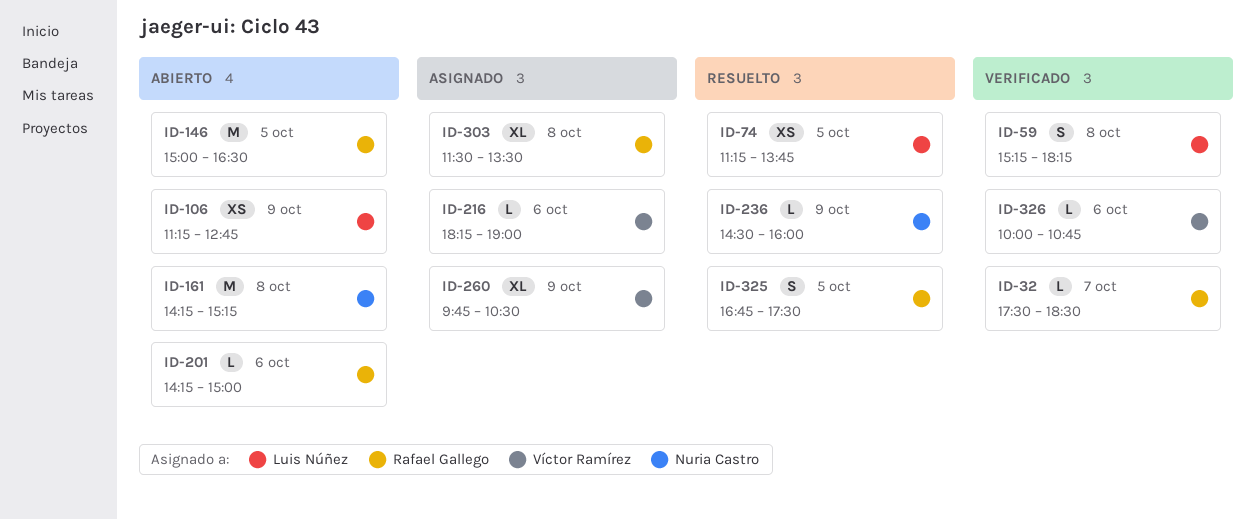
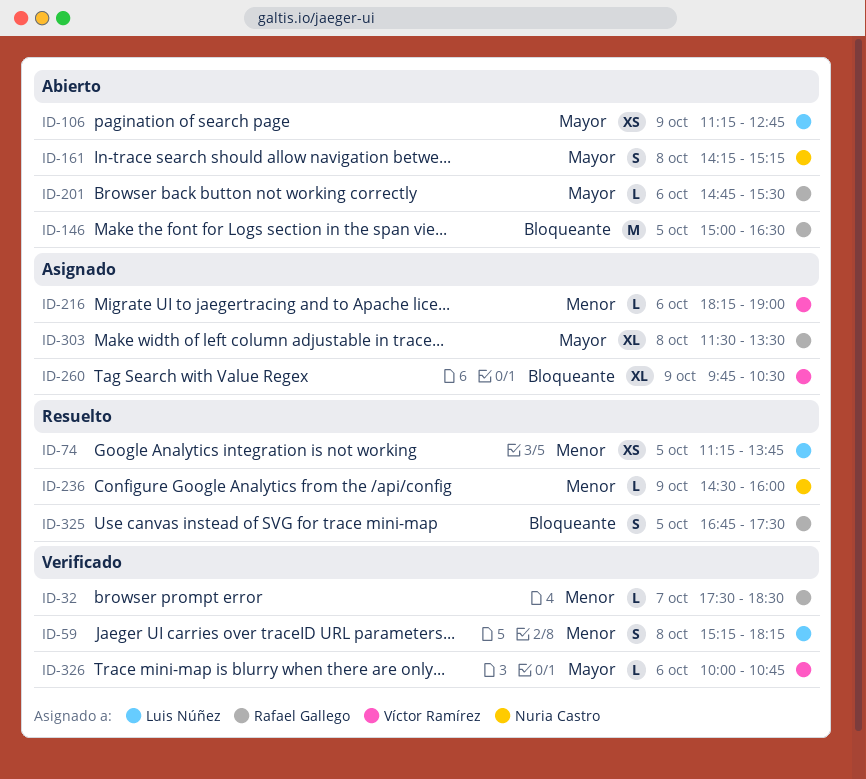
ID-161, estimate: M -> S
ID-201, begins: 14:15 -> 14:45
ID-201, ends: 15:00 -> 15:30

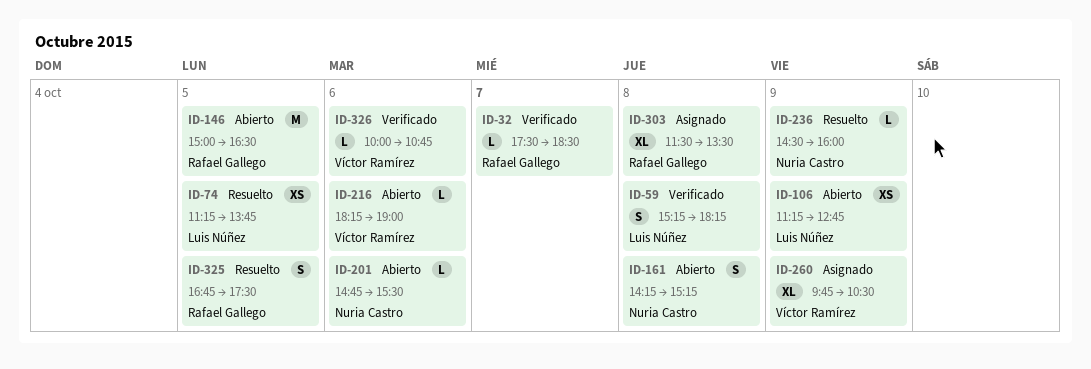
ID-201, owner: Rafael Gallego -> Nuria Castro
ID-216, status: Asignado -> Abierto

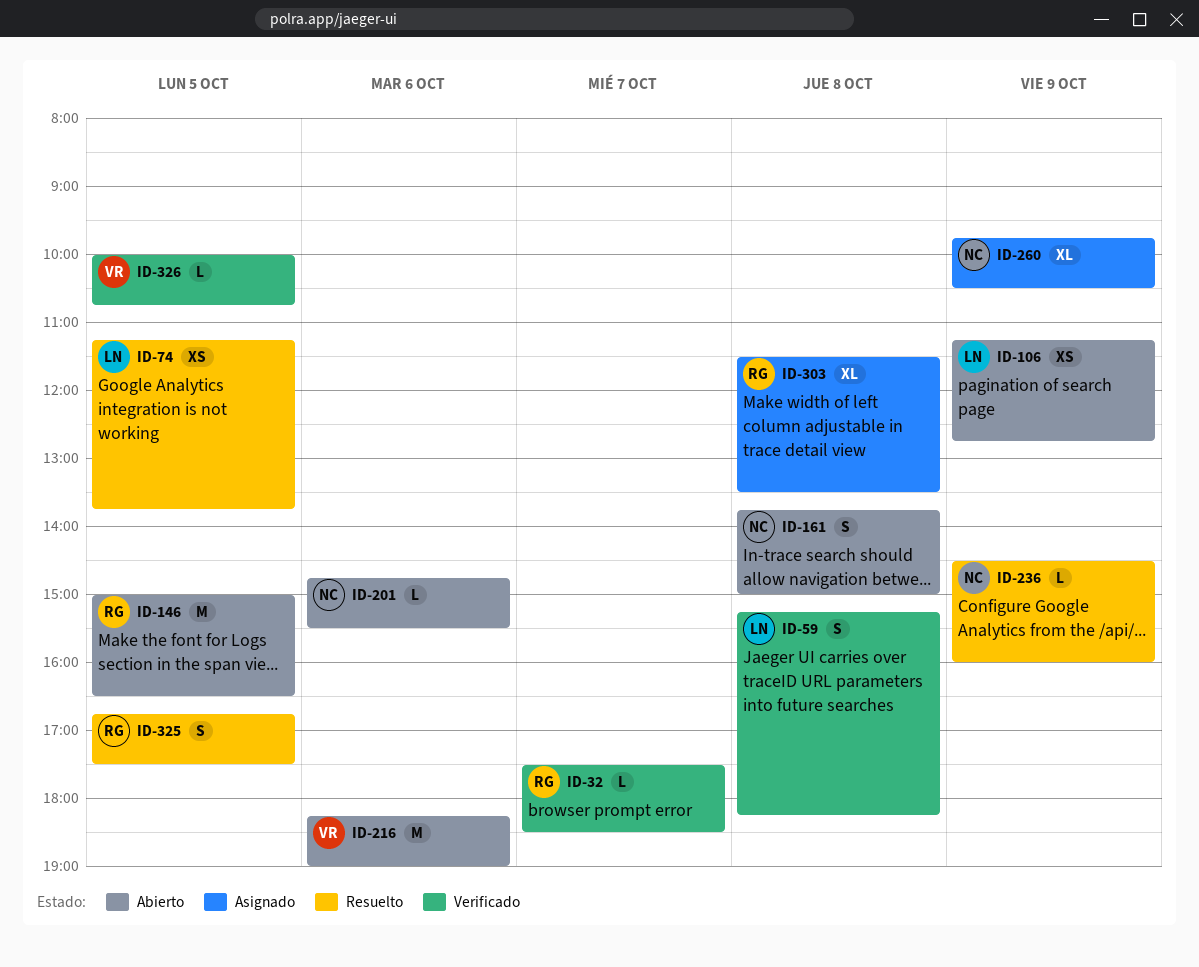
ID-161, begins: 14:15 -> 13:45
ID-161, ends: 15:15 -> 15:00
ID-216, estimate: L -> M
ID-260, owner: Víctor Ramírez -> Nuria Castro
ID-326, day: Oct 6 -> Oct 5

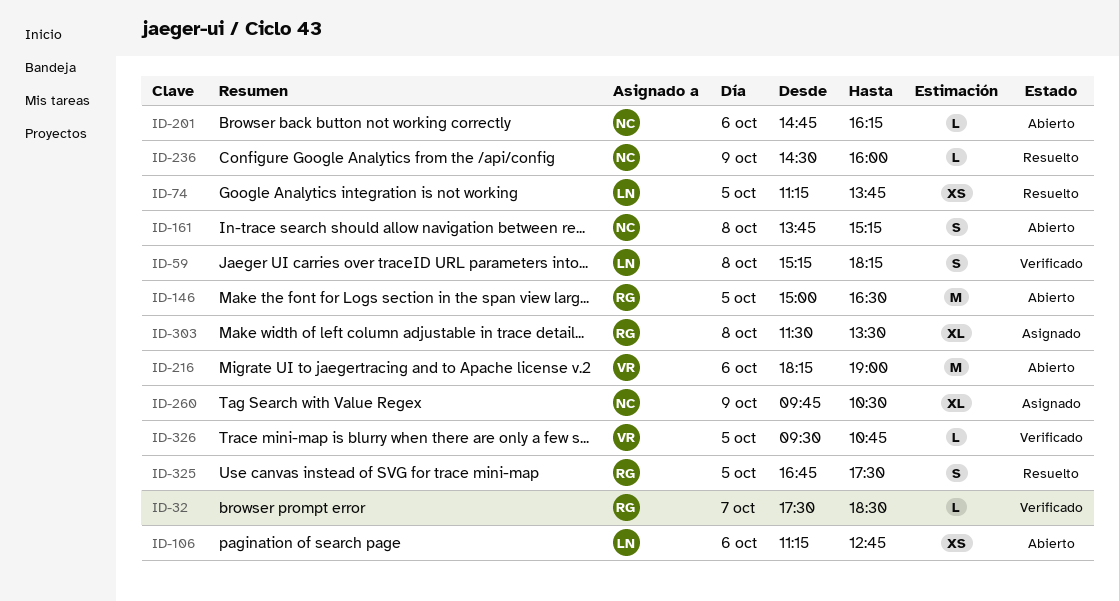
ID-106, day: Oct 9 -> Oct 6
ID-161, ends: 15:00 -> 15:15
ID-201, ends: 15:30 -> 16:15
ID-326, begins: 10:00 -> 09:30

